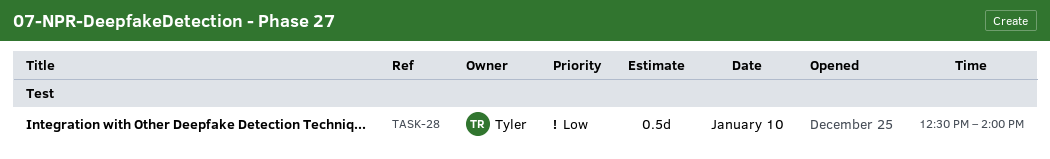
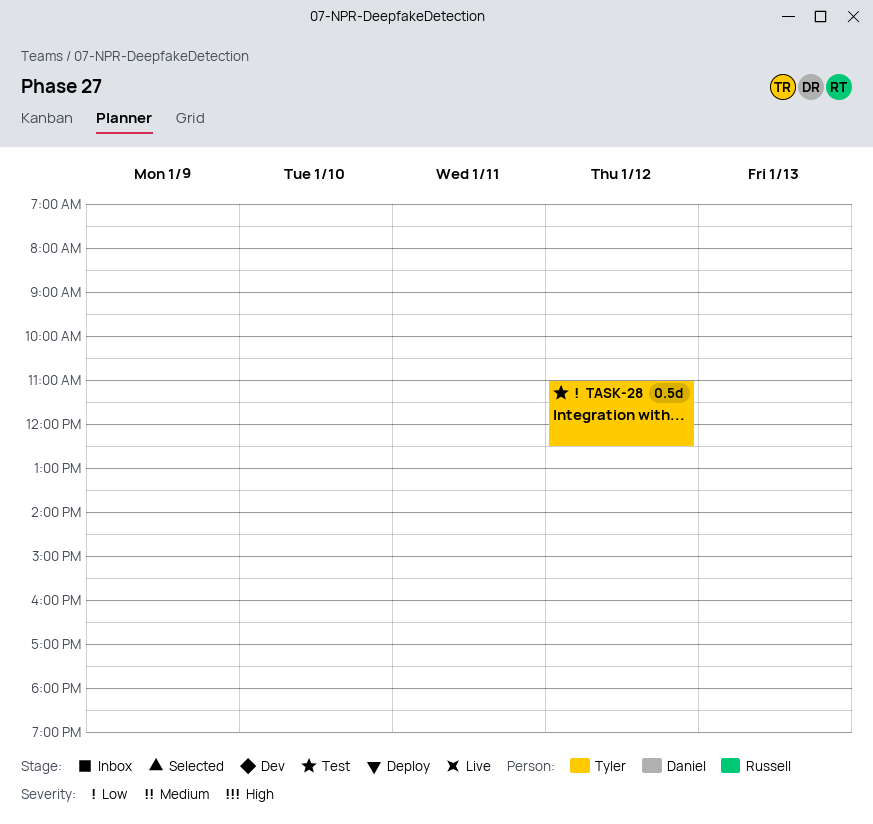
TASK-28, day: Jan 10 -> Jan 12
TASK-28, begins: 12:30 -> 11:00
TASK-28, ends: 14:00 -> 12:30

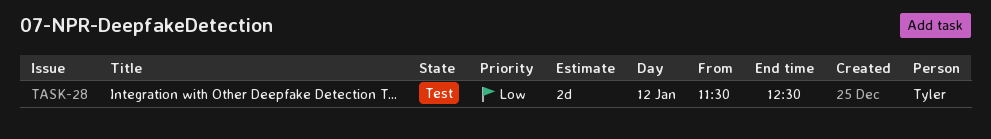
TASK-28, estimate: 0.5d -> 2d
TASK-28, begins: 11:00 -> 11:30

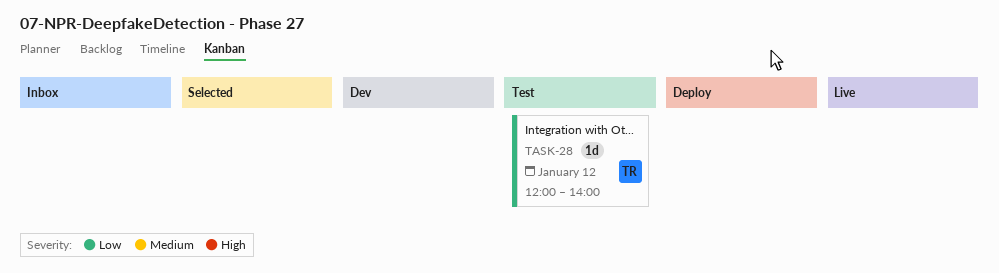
TASK-28, estimate: 2d -> 1d
TASK-28, begins: 11:30 -> 12:00
TASK-28, ends: 12:30 -> 14:00

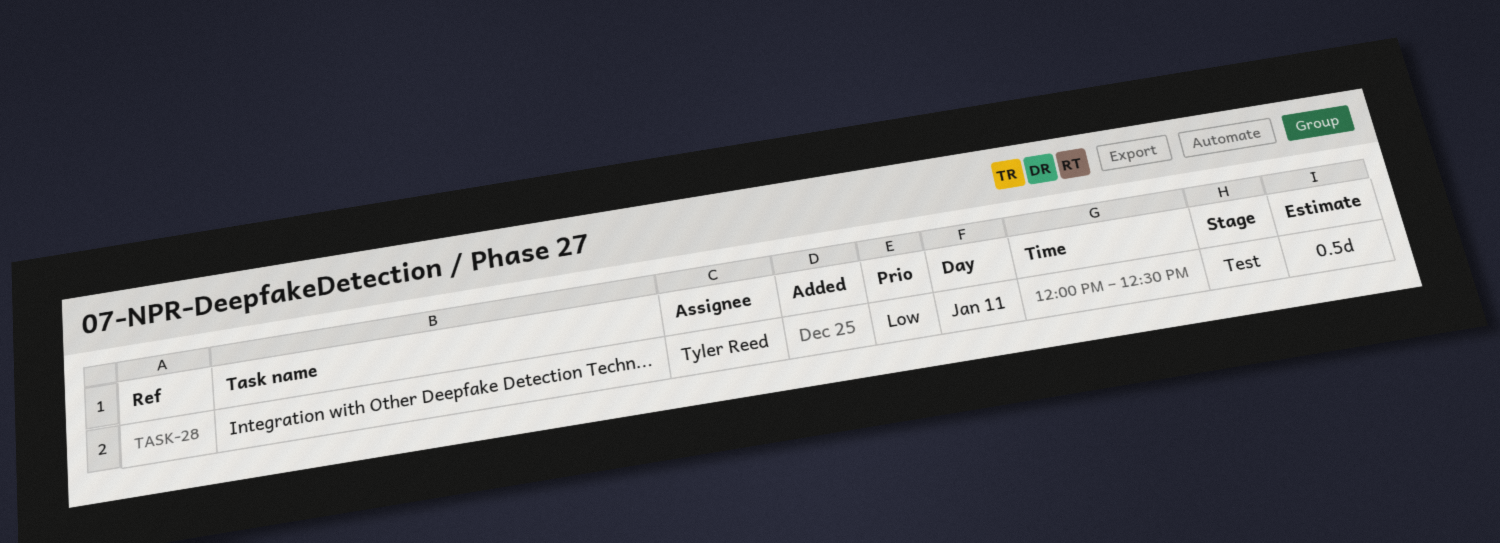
TASK-28, estimate: 1d -> 0.5d
TASK-28, day: Jan 12 -> Jan 11
TASK-28, ends: 14:00 -> 12:30

